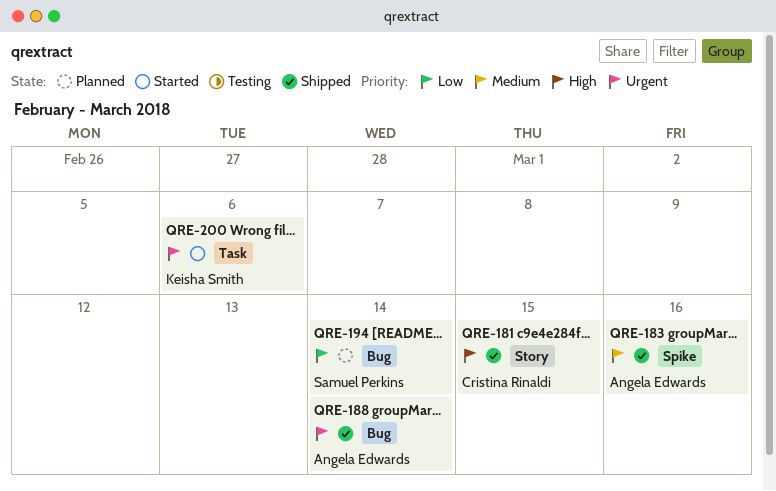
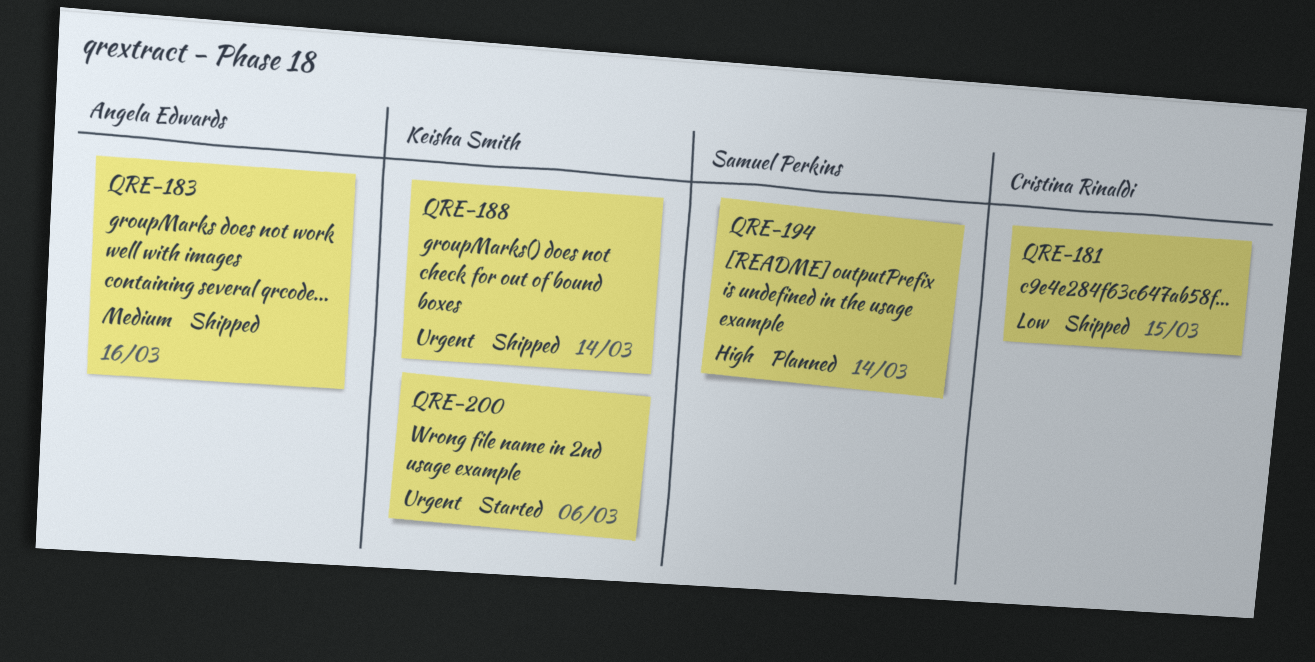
QRE-181, priority: High -> Low
QRE-188, owner: Angela Edwards -> Keisha Smith
QRE-194, priority: Low -> High

